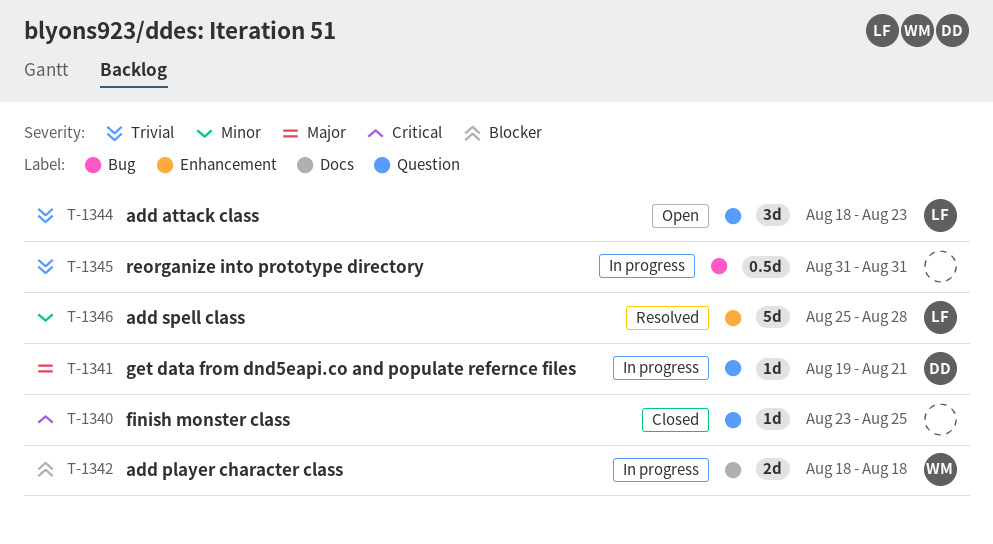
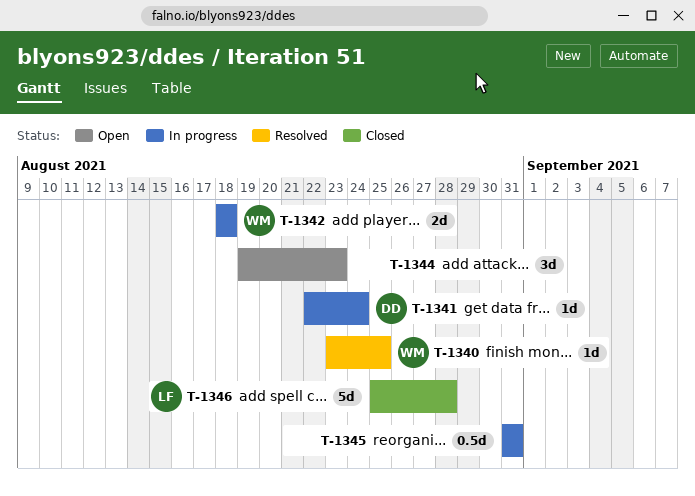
T-1340, status: Closed -> Resolved
T-1340, owner: none -> WM
T-1341, start: Aug 19 -> Aug 22
T-1341, due: Aug 21 -> Aug 24
T-1344, owner: LF -> none
T-1344, start: Aug 18 -> Aug 19
T-1346, status: Resolved -> Closed

